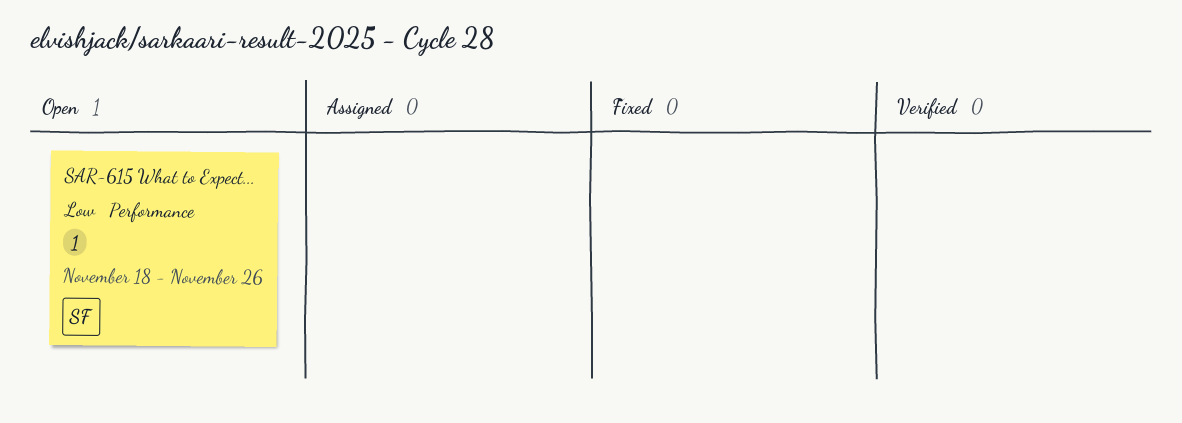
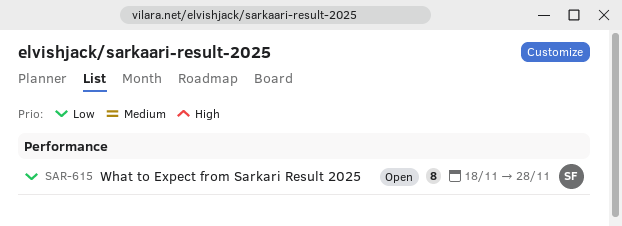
SAR-615, estimate: 1 -> 8
SAR-615, due: Nov 26 -> Nov 28

